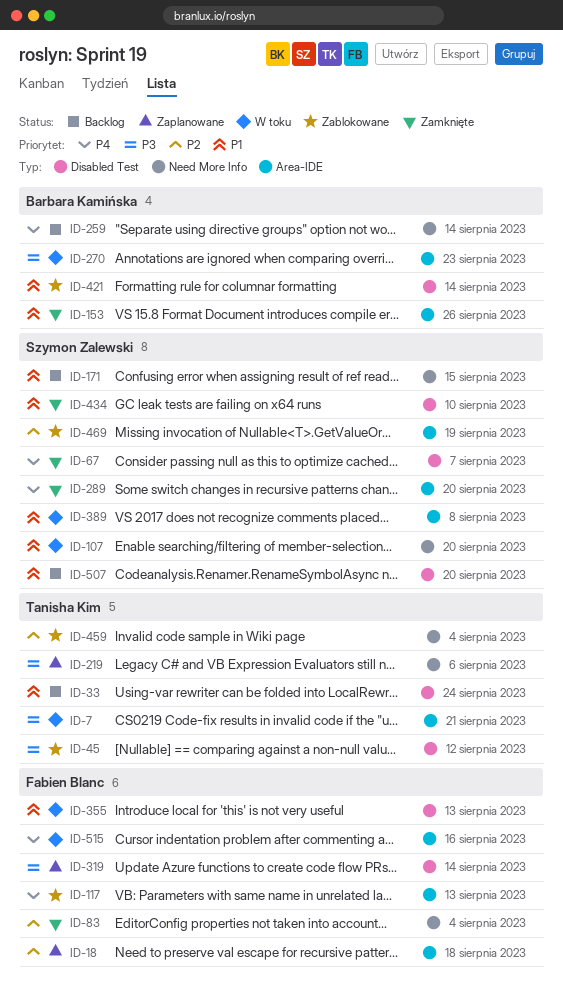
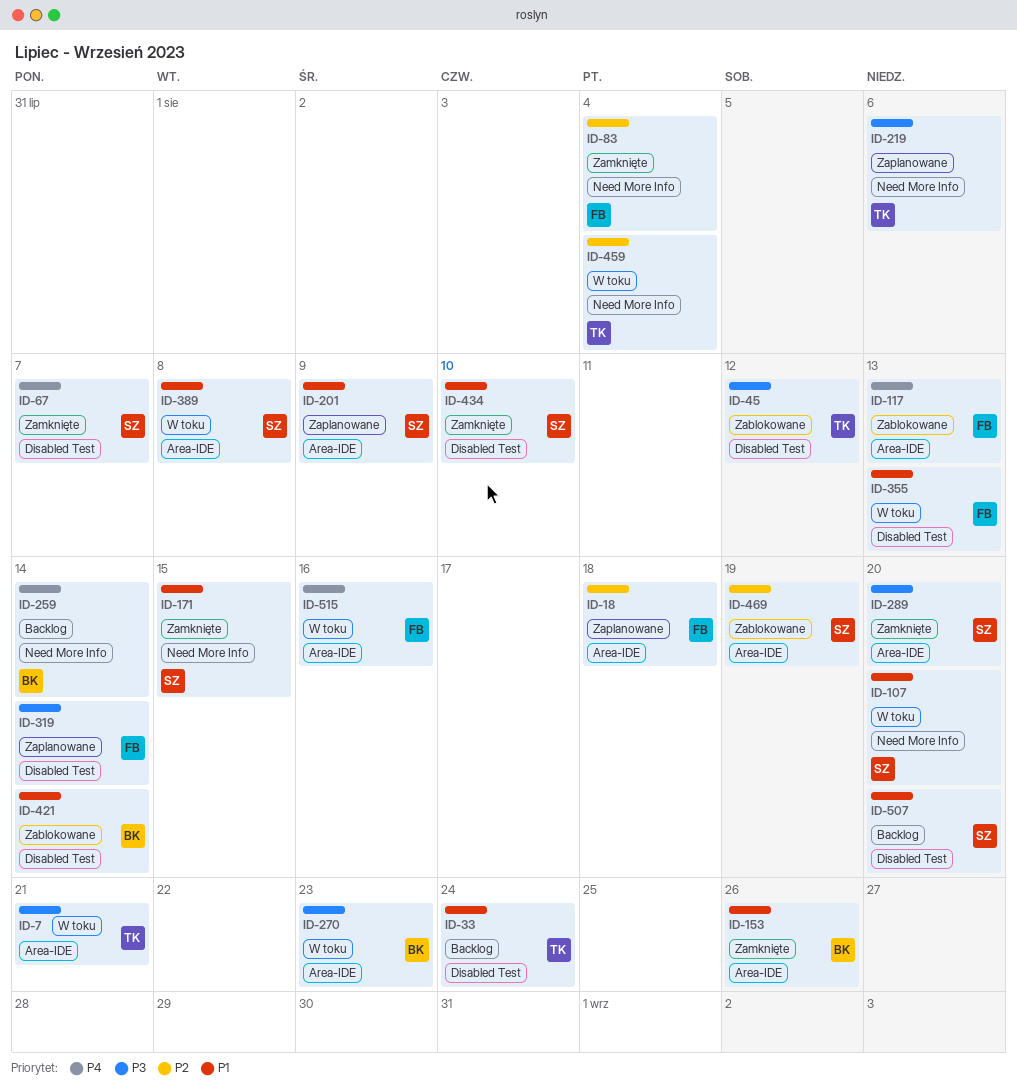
ID-171, status: Backlog -> Zamknięte
ID-201: none -> present
ID-289, priority: P4 -> P3
ID-459, status: Zablokowane -> W toku

